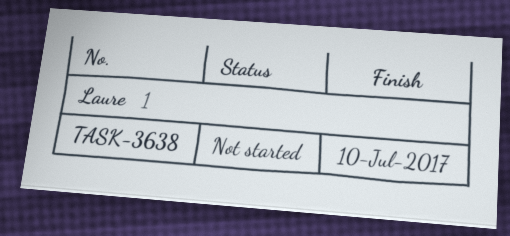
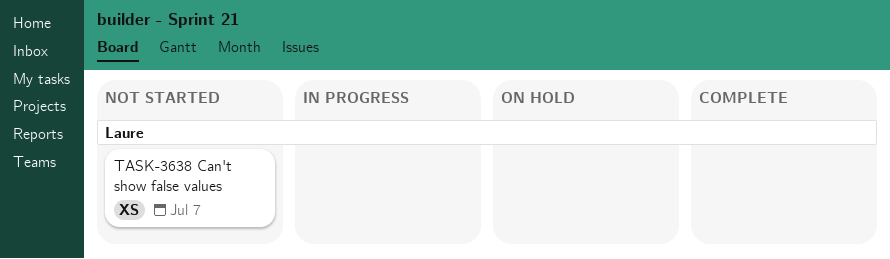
TASK-3638, due: Jul 10 -> Jul 7

